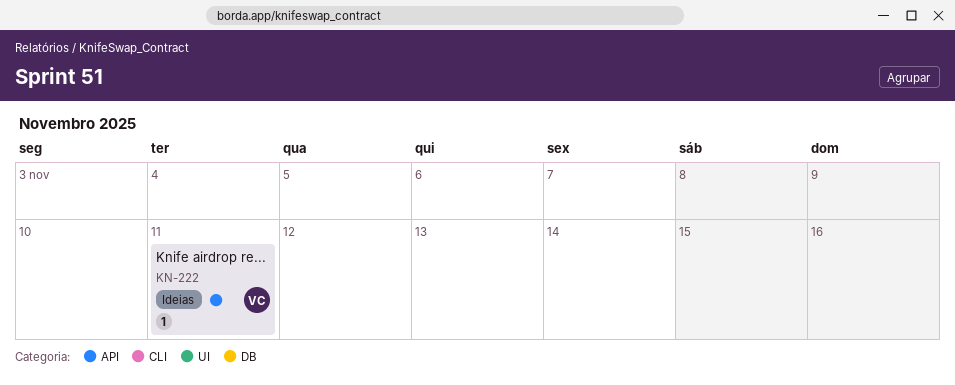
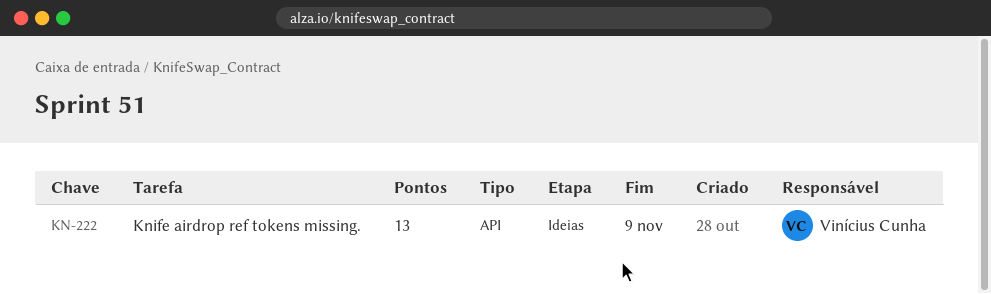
KN-222, estimate: 1 -> 13
KN-222, due: Nov 11 -> Nov 9

